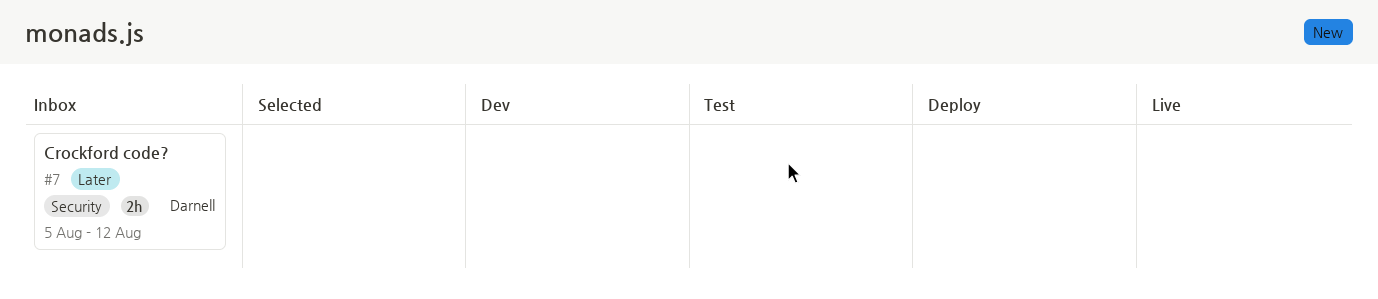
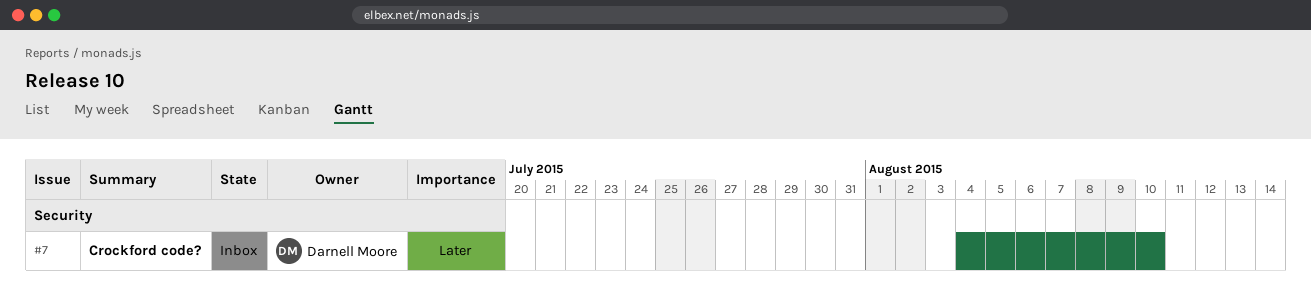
#7, start: Aug 5 -> Aug 4
#7, due: Aug 12 -> Aug 10

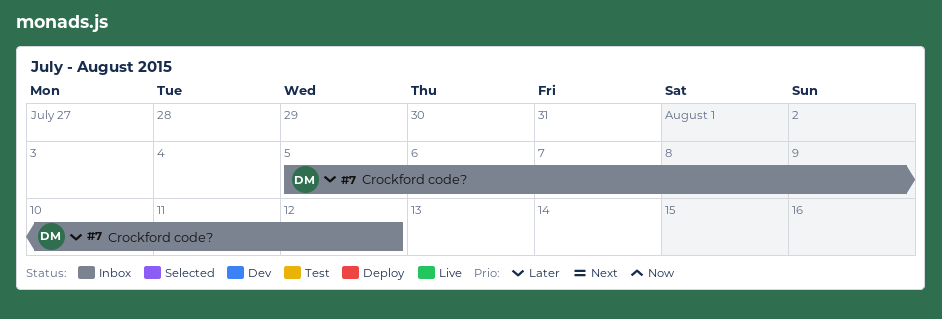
#7, start: Aug 4 -> Aug 5
#7, due: Aug 10 -> Aug 12

